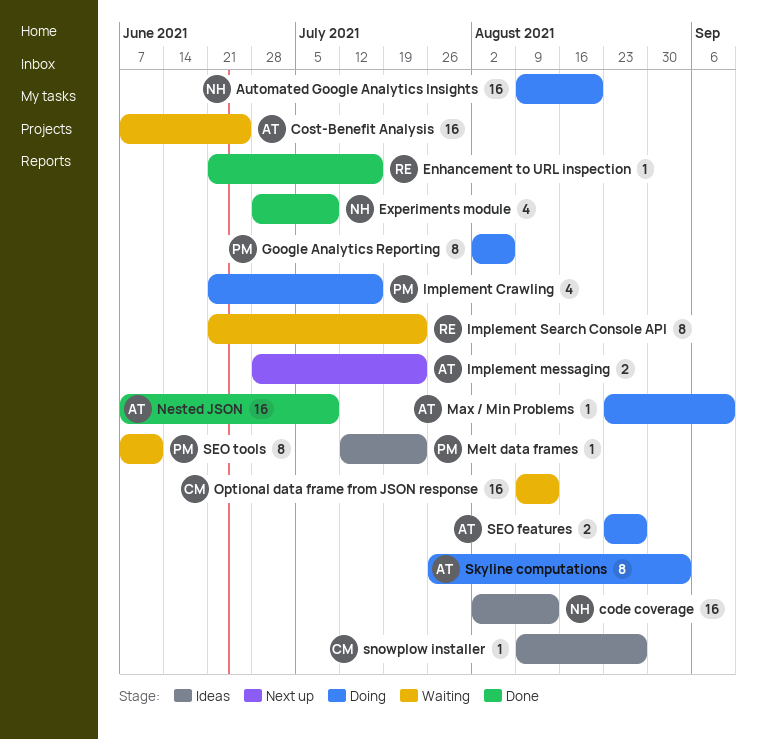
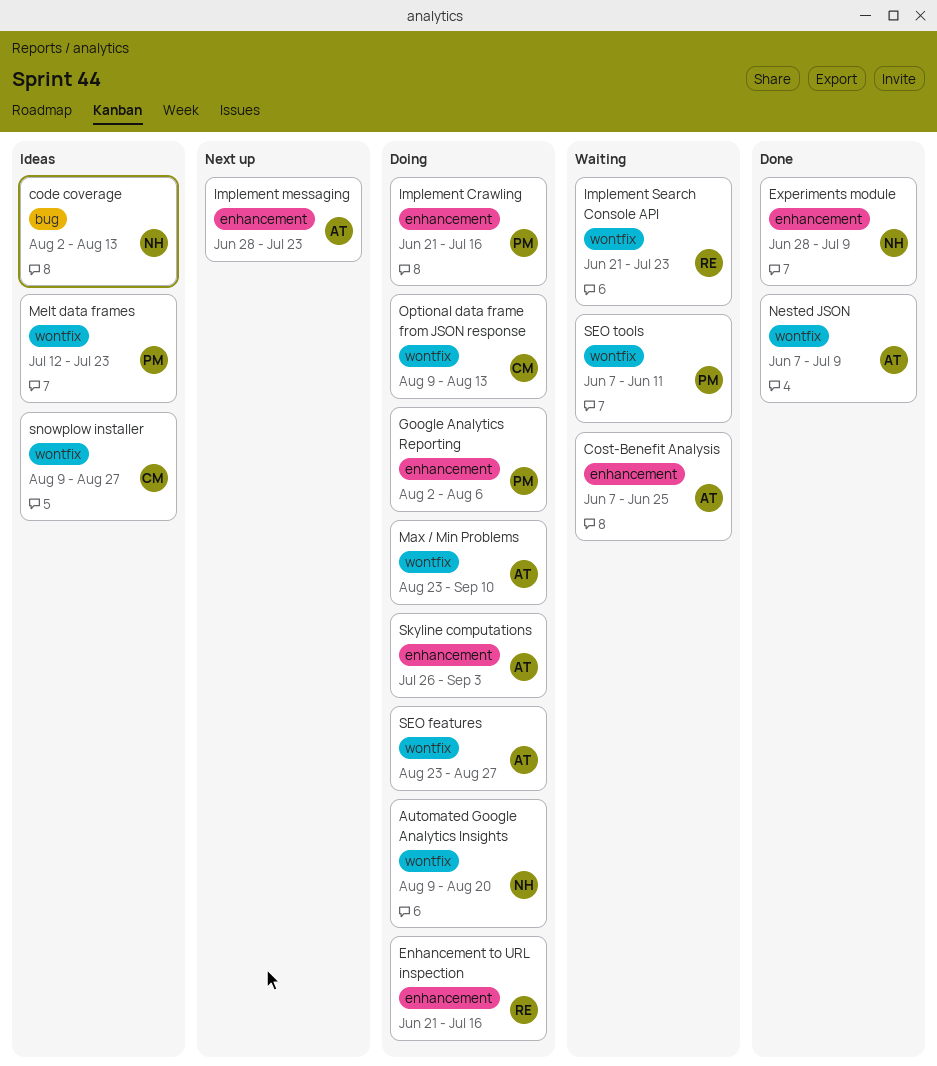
Enhancement to URL inspection, status: Done -> Doing
Optional data frame from JSON response, status: Waiting -> Doing

